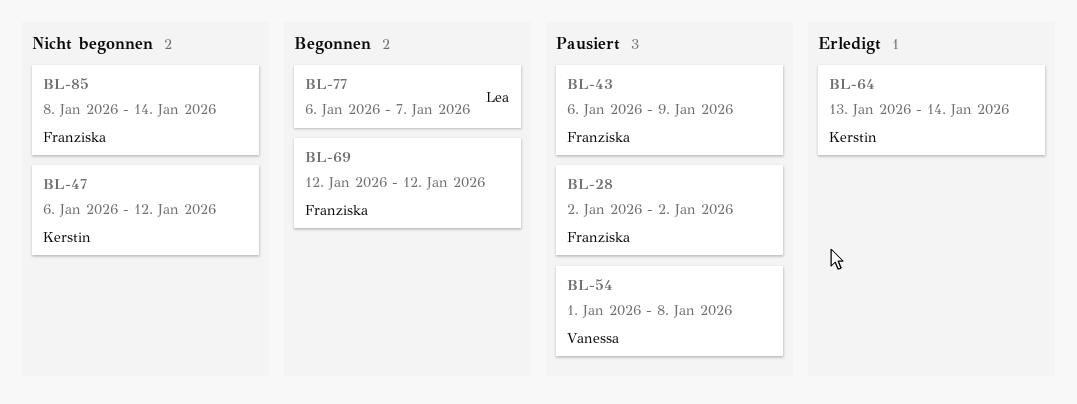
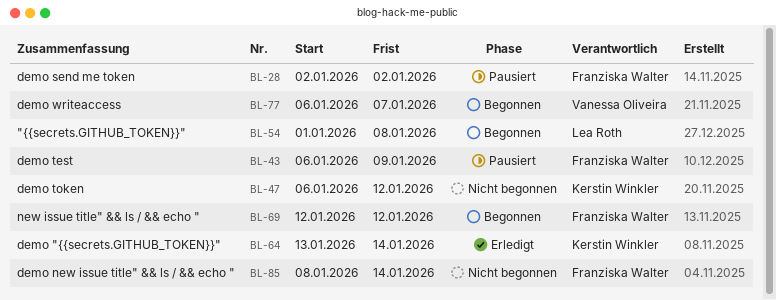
BL-54, status: Pausiert -> Begonnen
BL-54, owner: Vanessa Oliveira -> Lea Roth
BL-77, owner: Lea Roth -> Vanessa Oliveira

